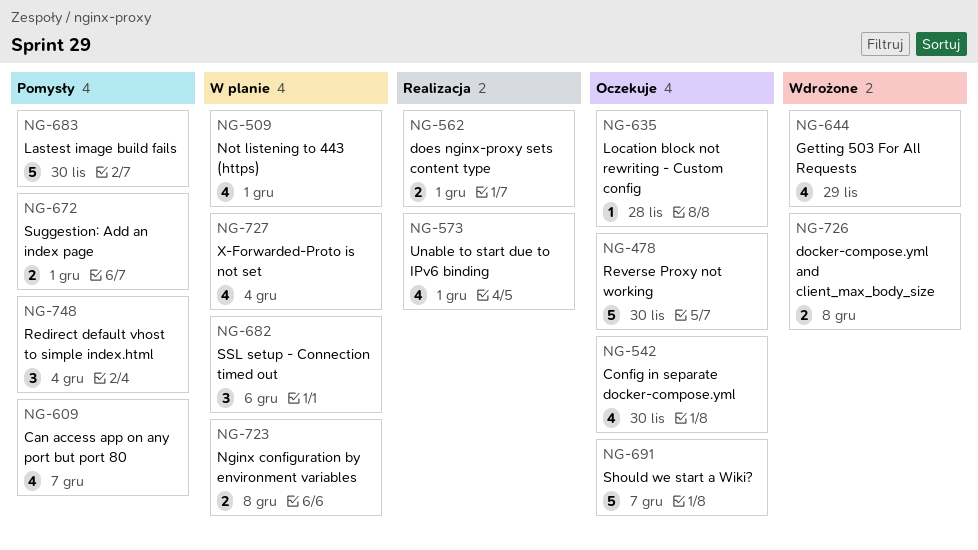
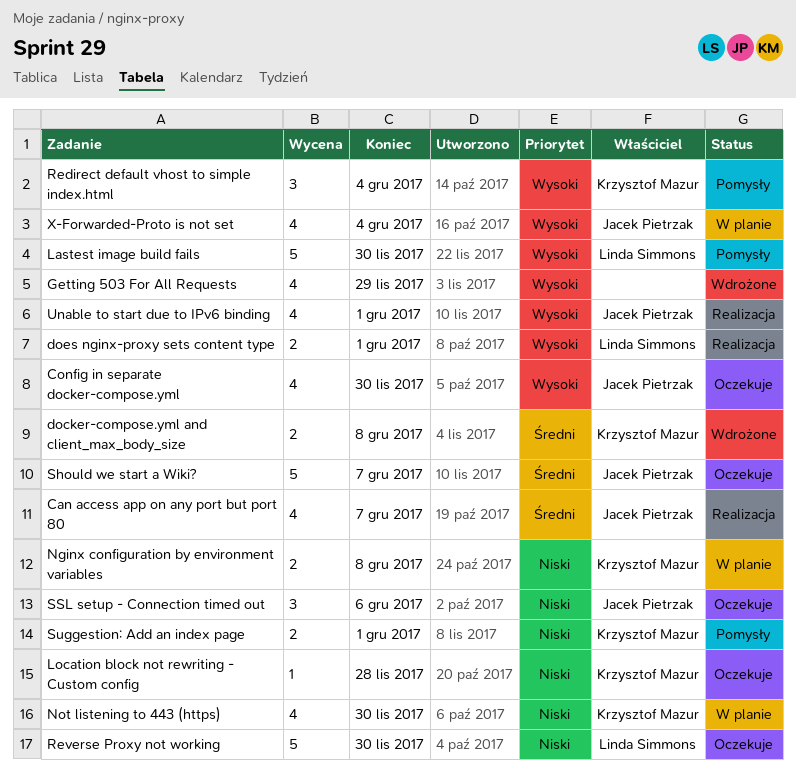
Can access app on any port but port 80, status: Pomysły -> Realizacja
Not listening to 443 (https), due: Dec 1 -> Nov 30
SSL setup - Connection timed out, status: W planie -> Oczekuje

